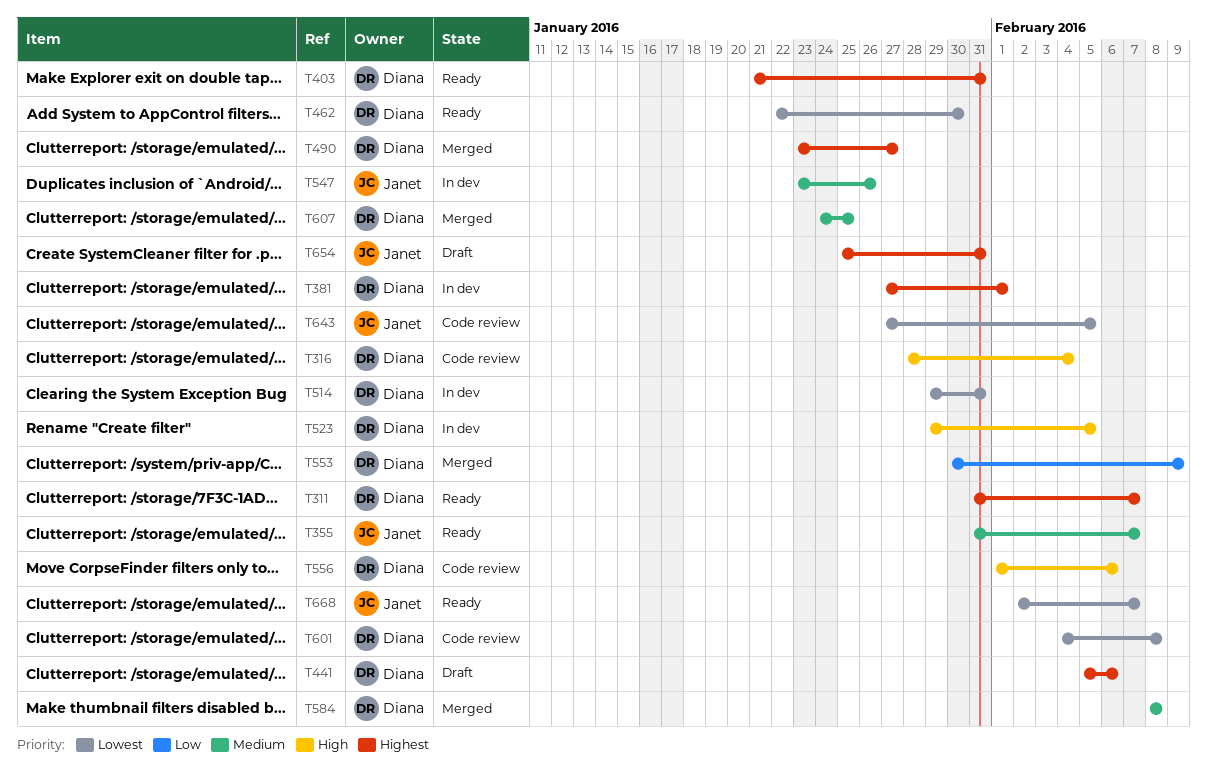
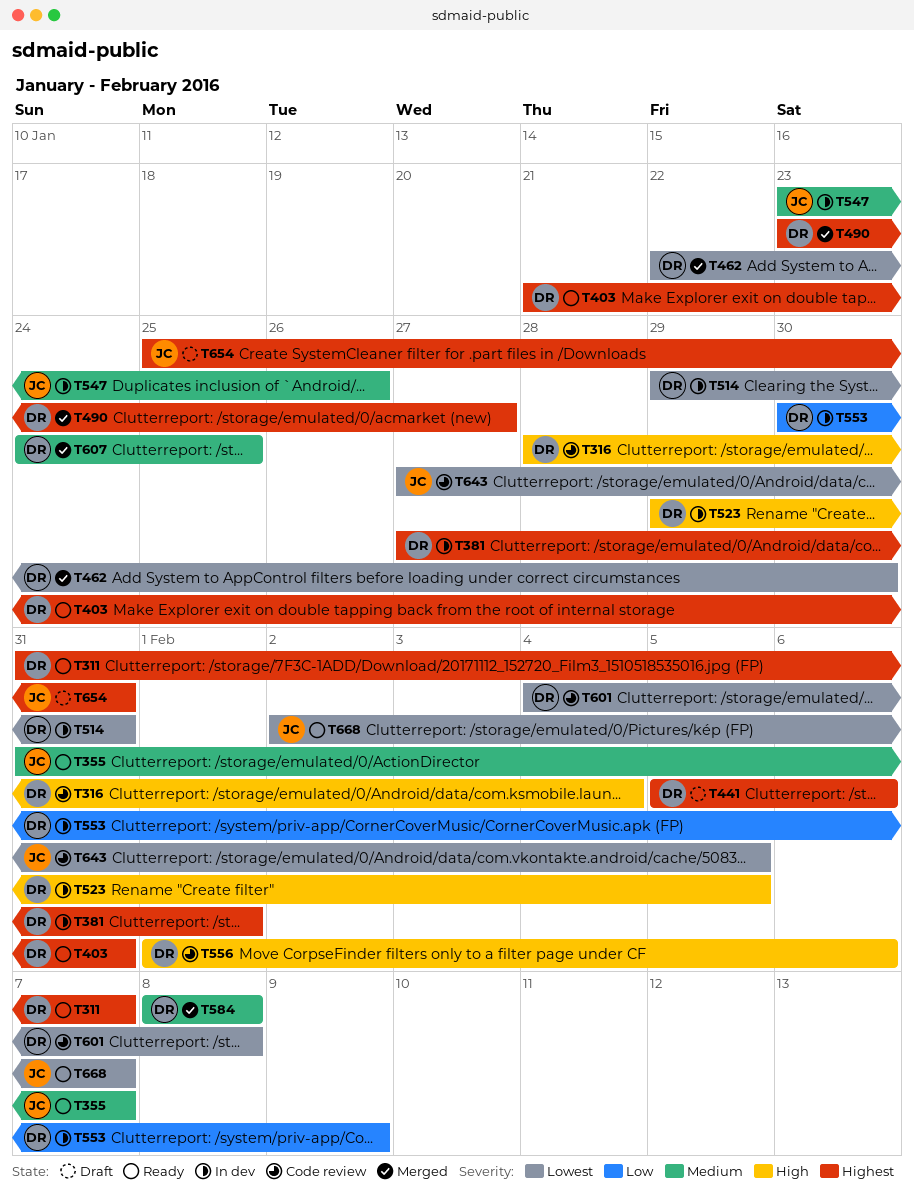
T462, status: Ready -> Merged
T553, status: Merged -> In dev

